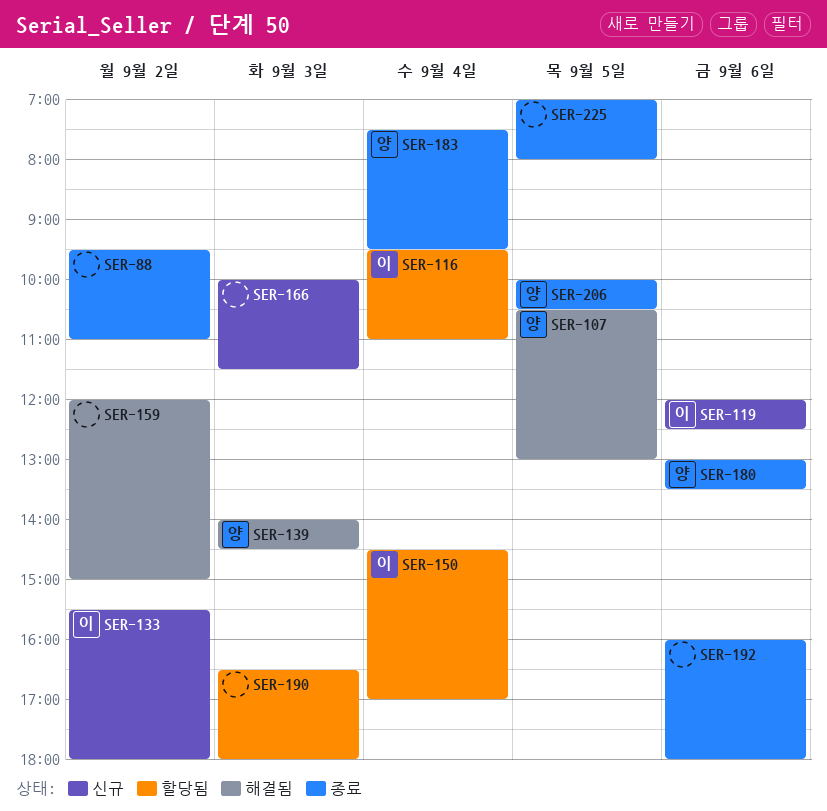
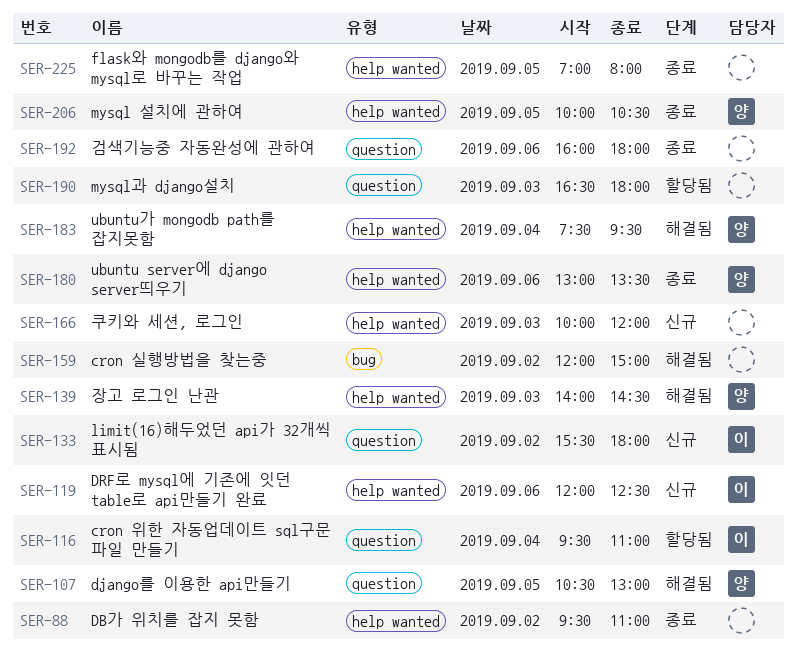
SER-150: present -> none
SER-166, ends: 11:30 -> 12:00
SER-183, status: 종료 -> 해결됨

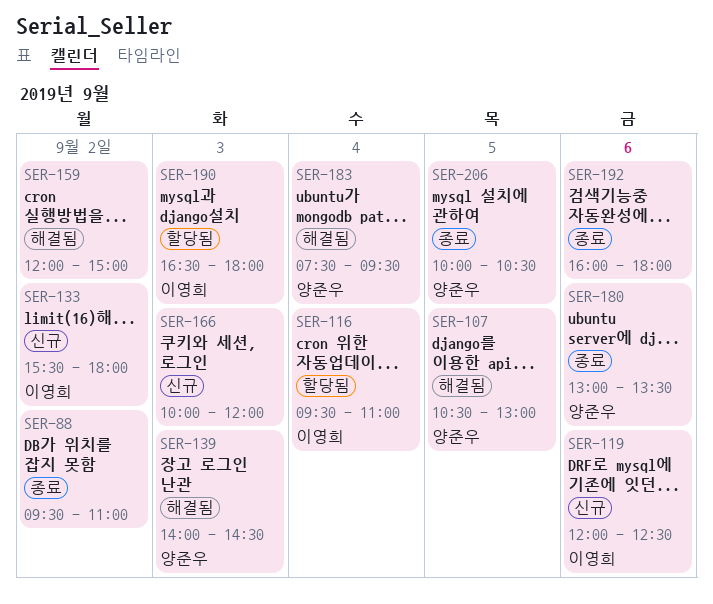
SER-190, owner: none -> 이영희
SER-225: present -> none

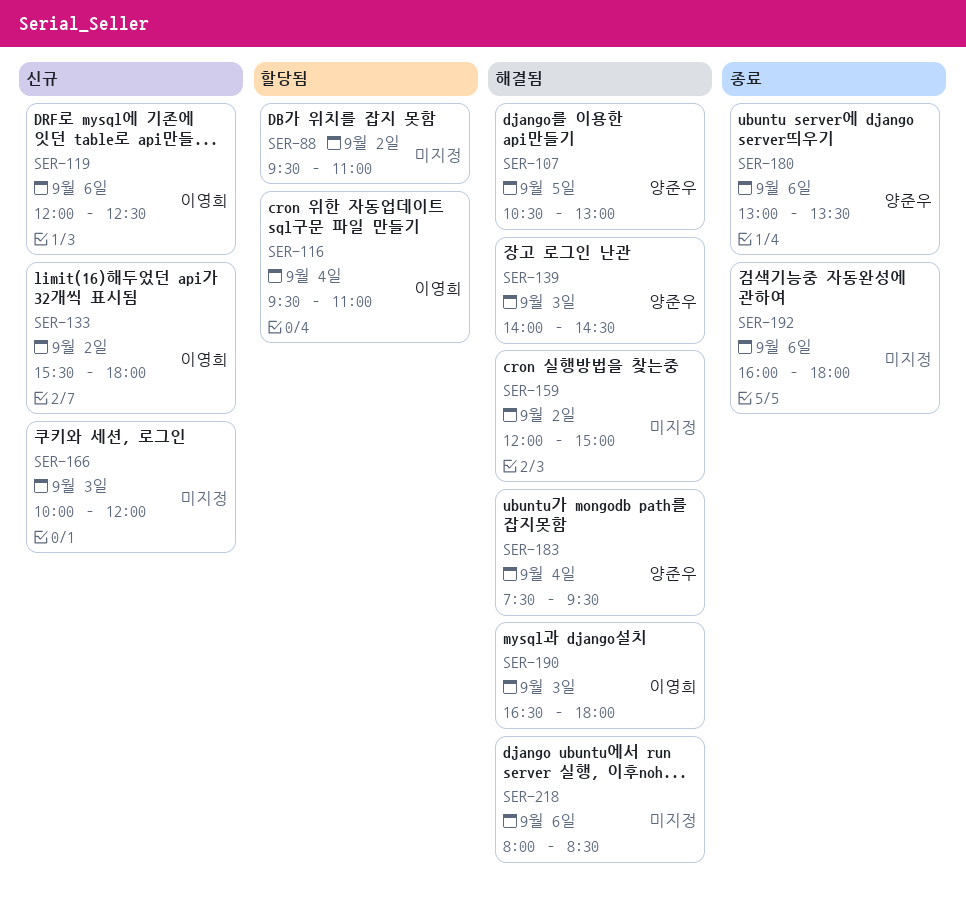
SER-88, status: 종료 -> 할당됨
SER-190, status: 할당됨 -> 해결됨
SER-206: present -> none
SER-218: none -> present

